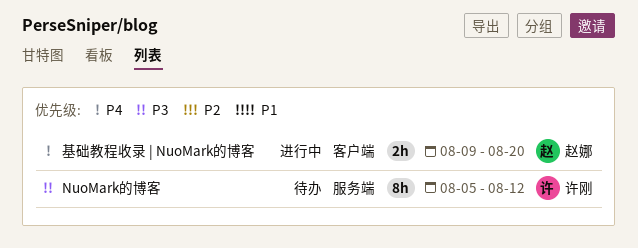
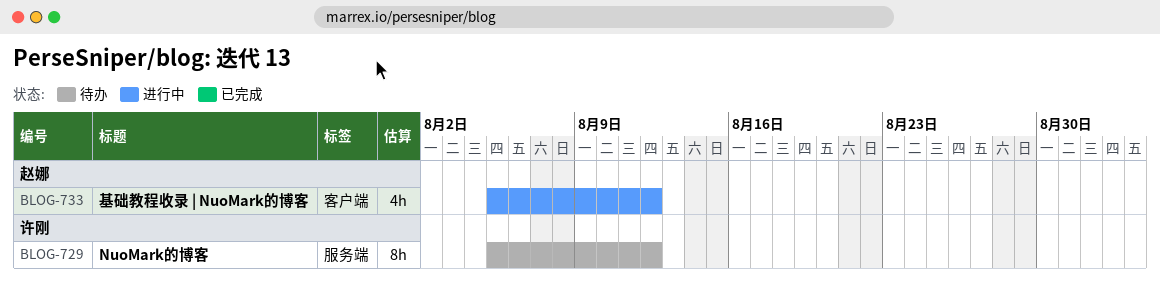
基础教程收录 | NuoMark的博客, estimate: 2h -> 4h
基础教程收录 | NuoMark的博客, start: Aug 9 -> Aug 5
基础教程收录 | NuoMark的博客, due: Aug 20 -> Aug 12

